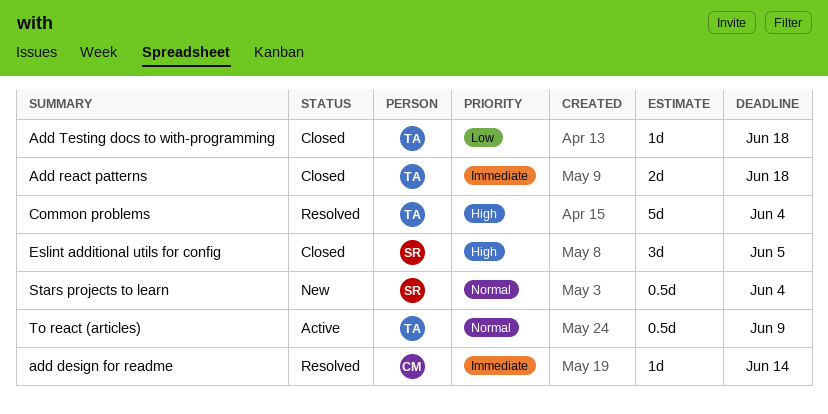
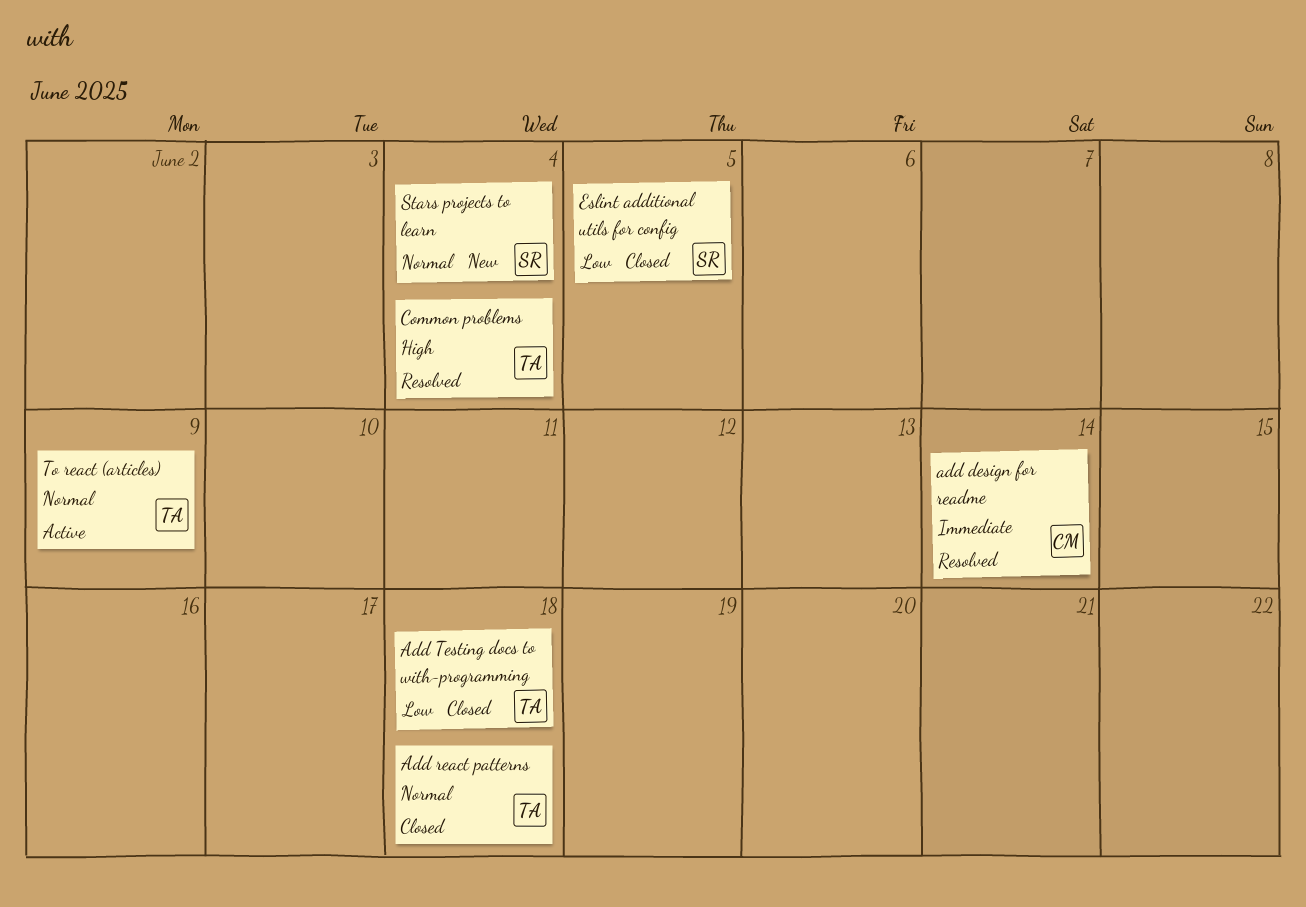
Add react patterns, priority: Immediate -> Normal
Eslint additional utils for config, priority: High -> Low

